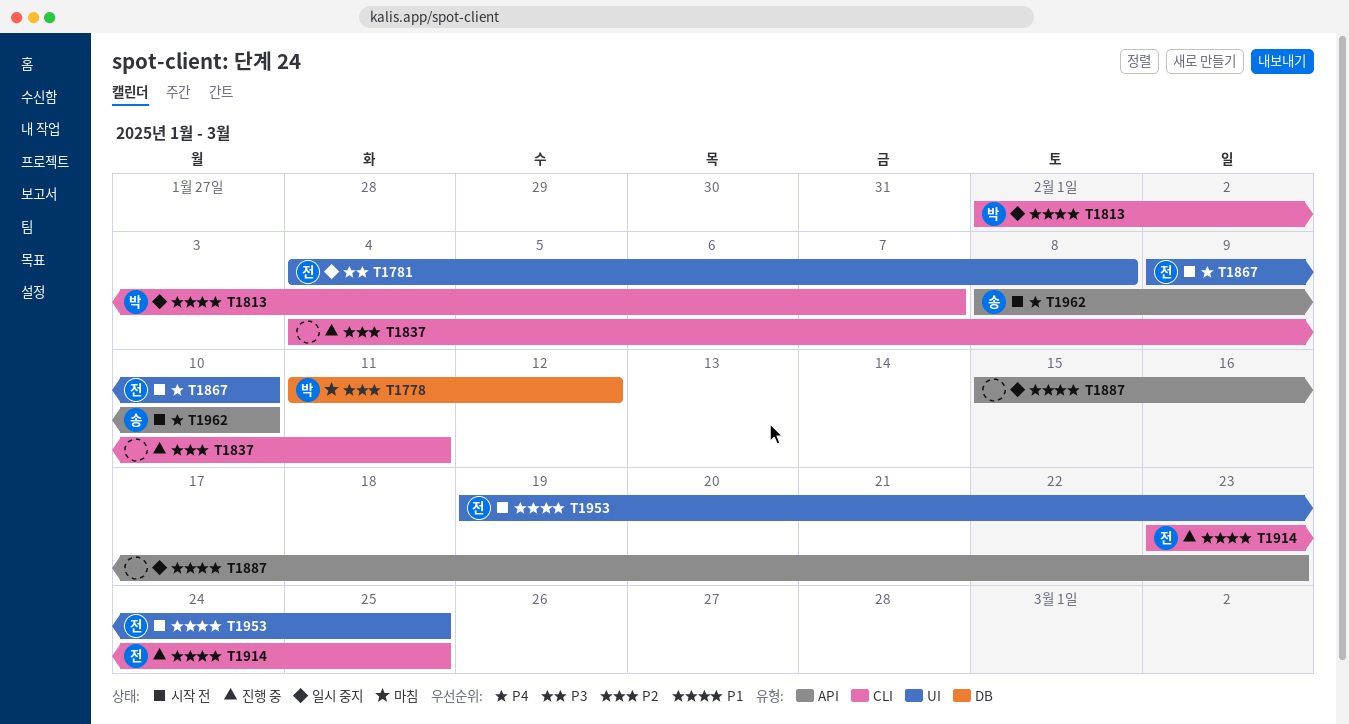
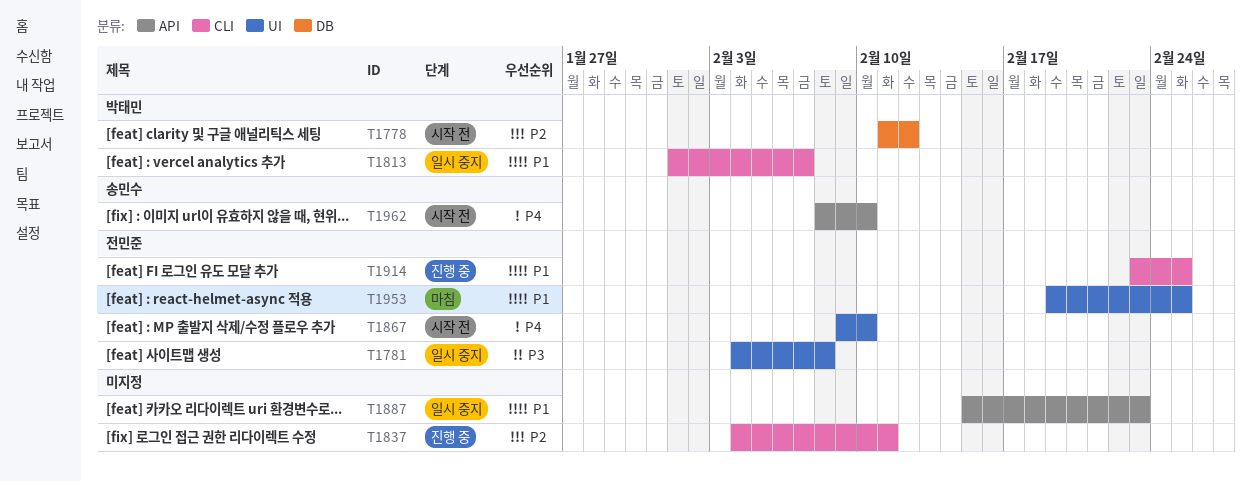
T1778, status: 마침 -> 시작 전
T1953, status: 시작 전 -> 마침

